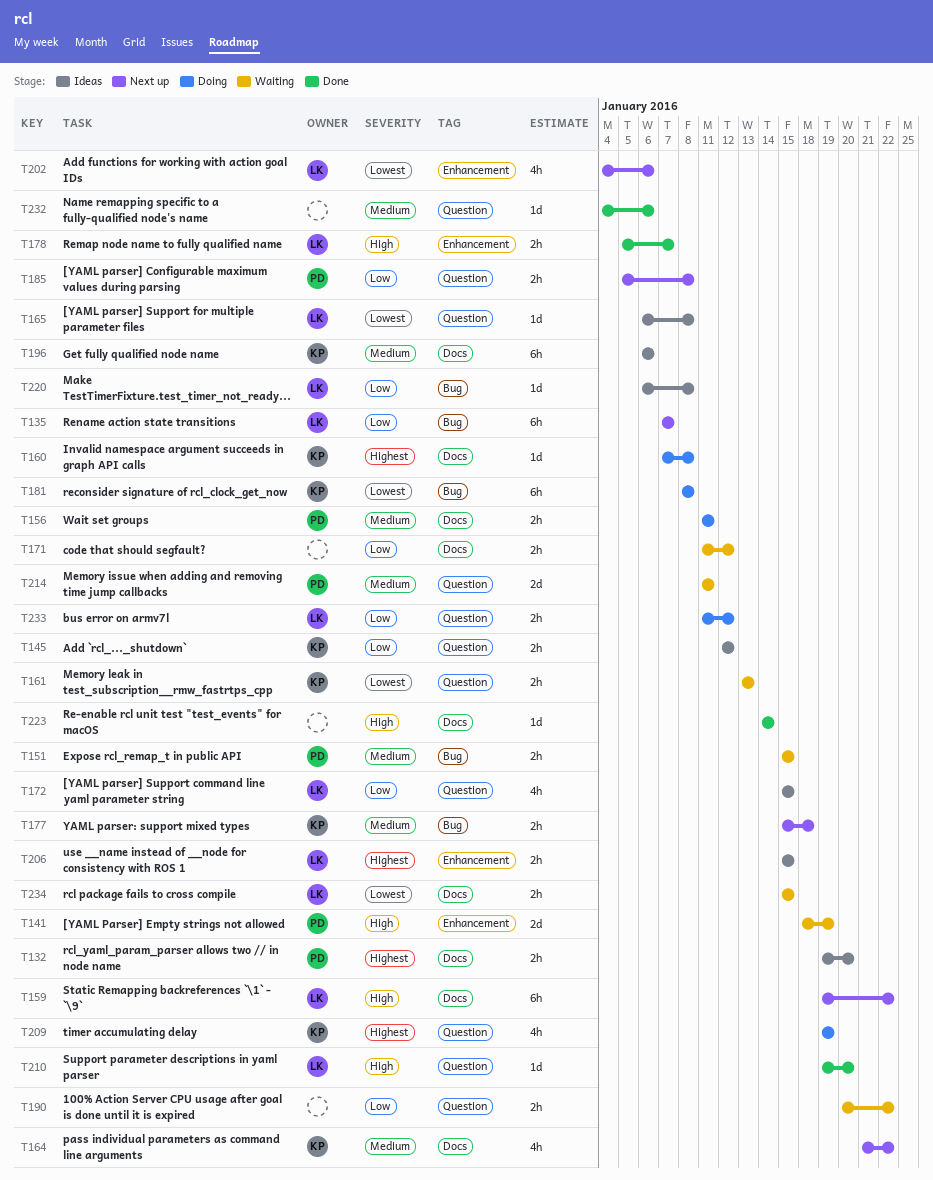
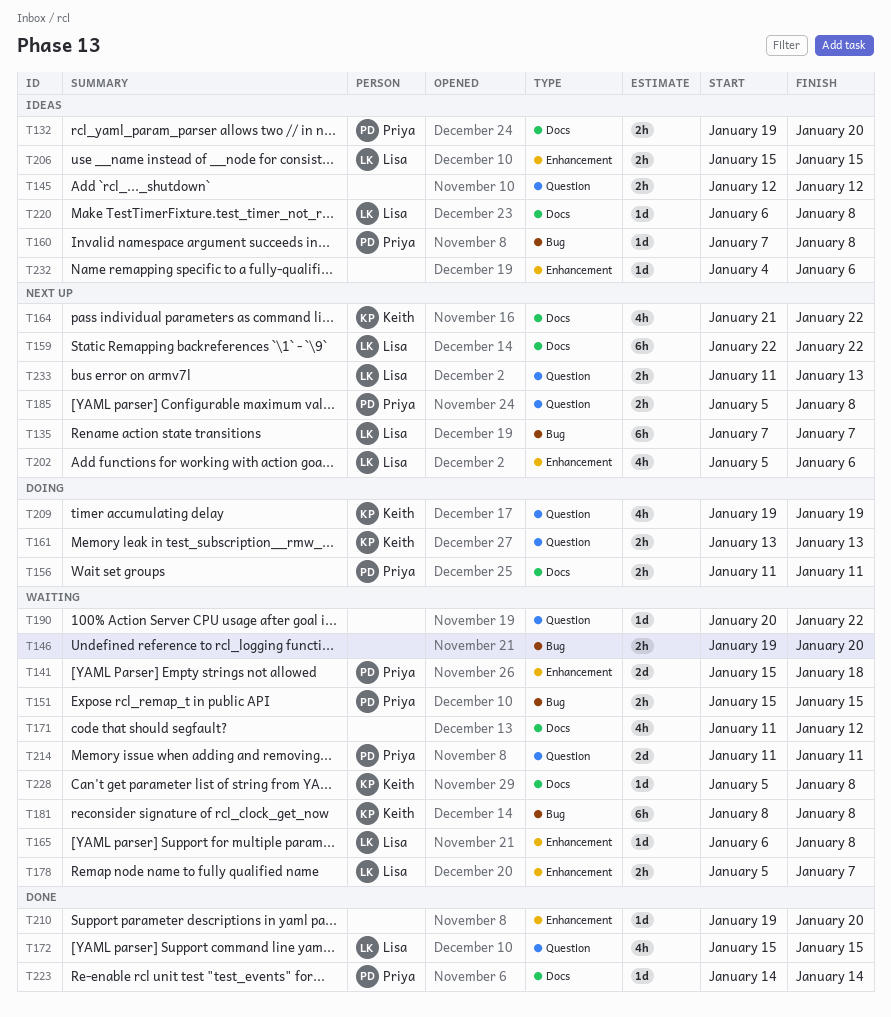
T141, start: Jan 18 -> Jan 15
T141, due: Jan 19 -> Jan 18
T145, owner: Keith -> none
T146: none -> present
T159, start: Jan 19 -> Jan 22
T160, status: Doing -> Ideas
T160, owner: Keith -> Priya
T160, label: Docs -> Bug
T161, status: Waiting -> Doing
T165, status: Ideas -> Waiting
T165, label: Question -> Enhancement
T171, estimate: 2h -> 4h
T172, status: Ideas -> Done
T177: present -> none
T178, status: Done -> Waiting
T181, status: Doing -> Waiting
T190, estimate: 2h -> 1d
T196: present -> none
T202, start: Jan 4 -> Jan 5
T210, owner: Lisa -> none
T210, label: Question -> Enhancement
T220, label: Bug -> Docs
T223, owner: none -> Priya
T228: none -> present
T232, status: Done -> Ideas
T232, label: Question -> Enhancement
T233, status: Doing -> Next up
T233, due: Jan 12 -> Jan 13
T234: present -> none

